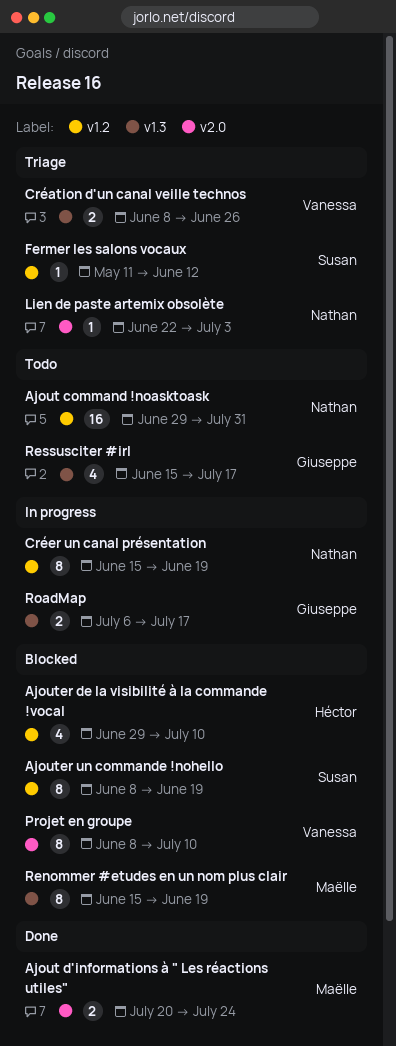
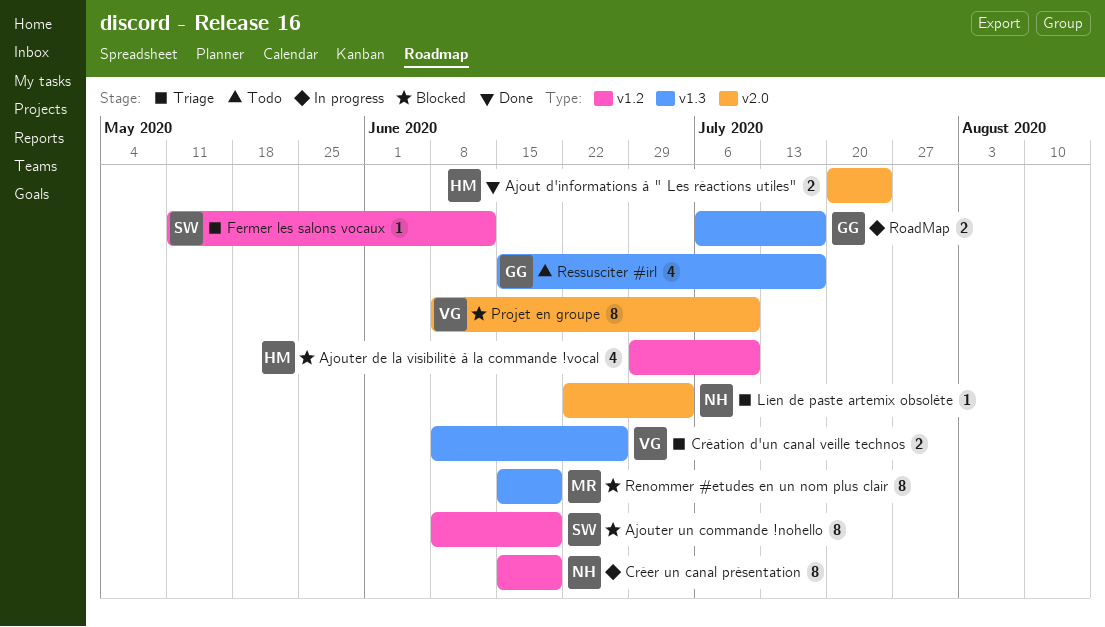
Ajout command !noasktoask: present -> none
Ajout d'informations à " Les réactions utiles", owner: Maëlle -> Héctor

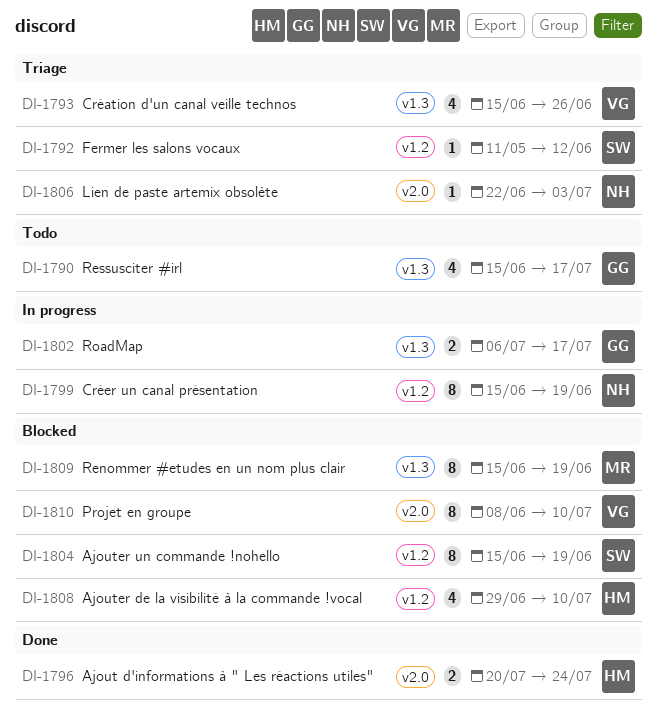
Ajouter un commande !nohello, start: Jun 8 -> Jun 15
Création d'un canal veille technos, estimate: 2 -> 4
Création d'un canal veille technos, start: Jun 8 -> Jun 15

